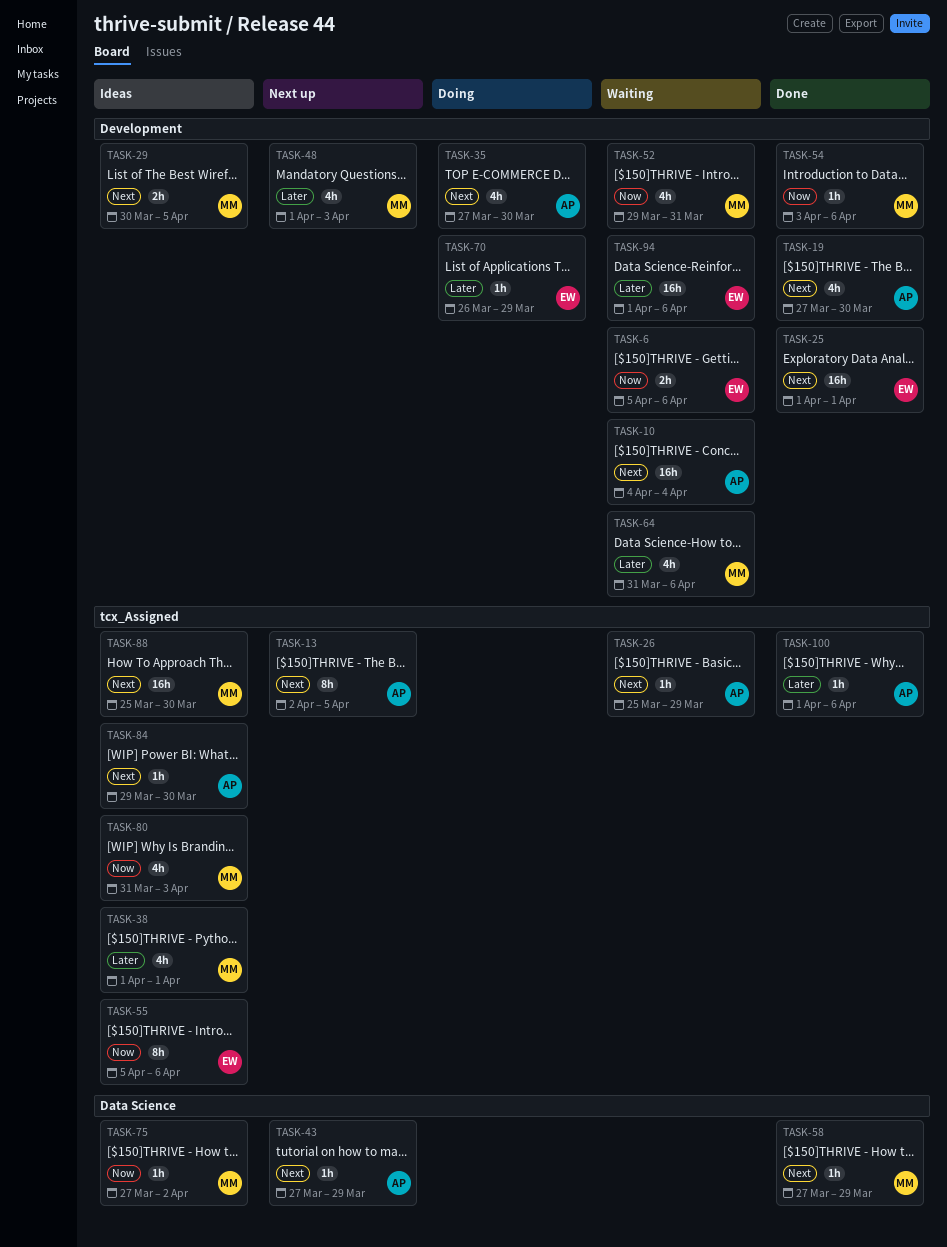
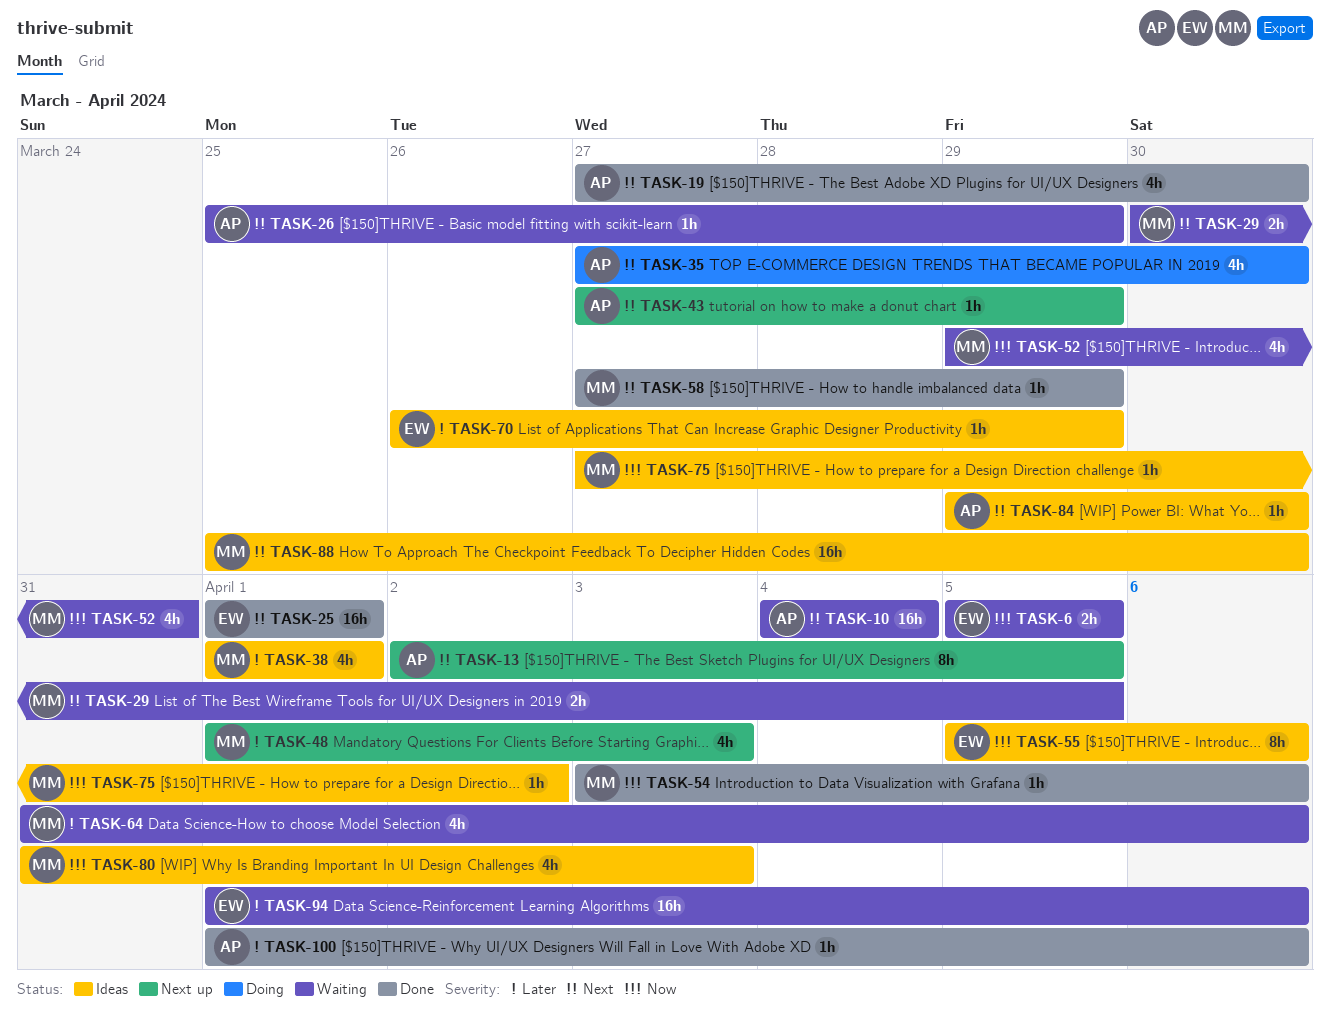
TASK-6, due: Apr 6 -> Apr 5
TASK-29, status: Ideas -> Waiting
TASK-70, status: Doing -> Ideas

